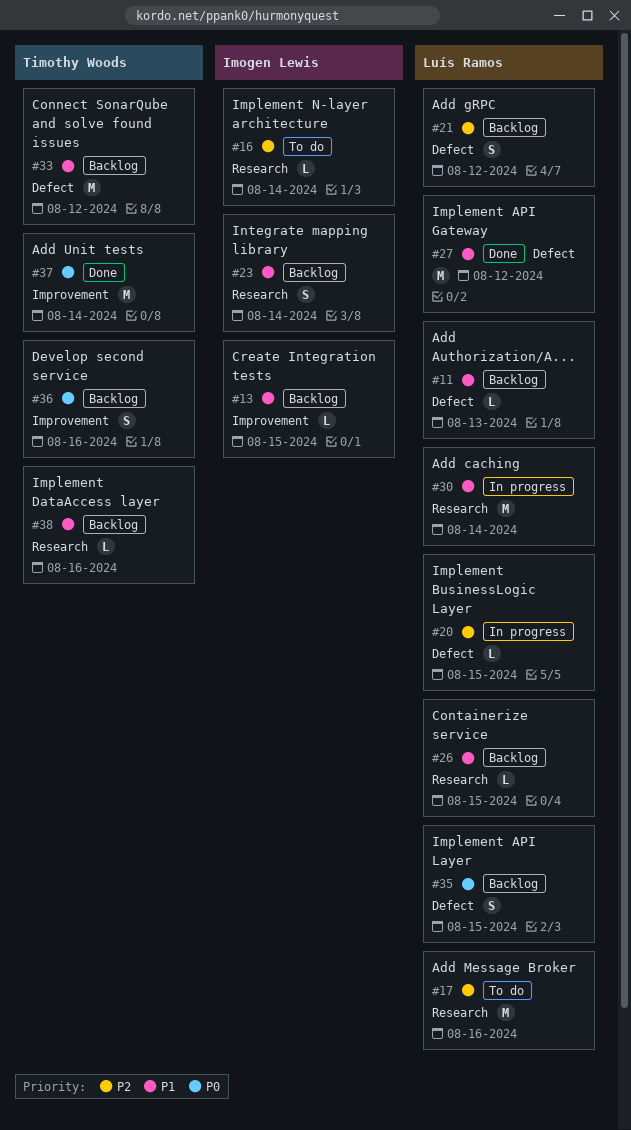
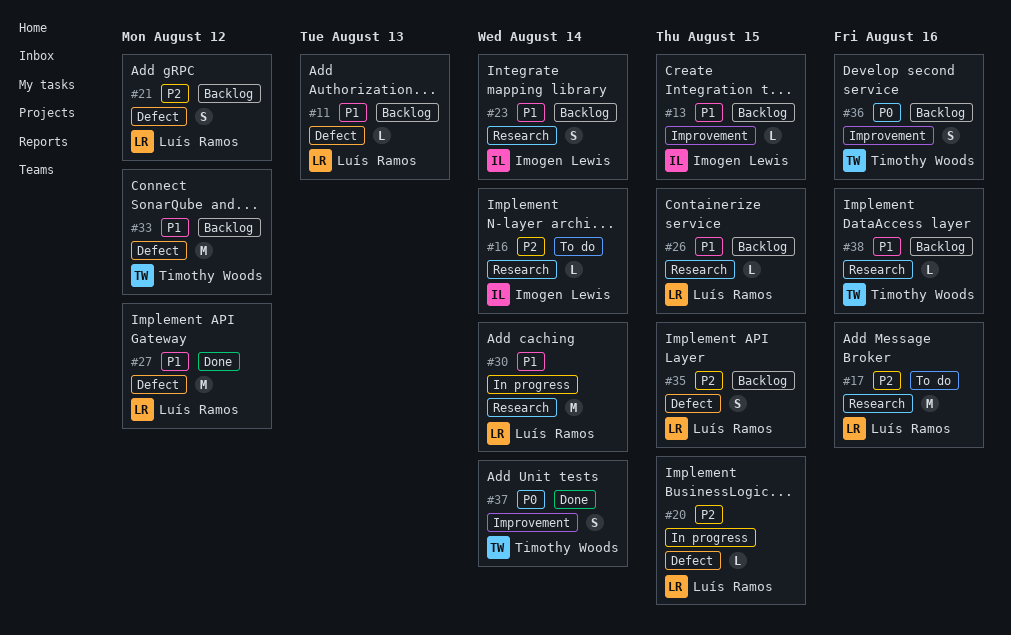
#35, priority: P0 -> P2
#37, estimate: M -> S

